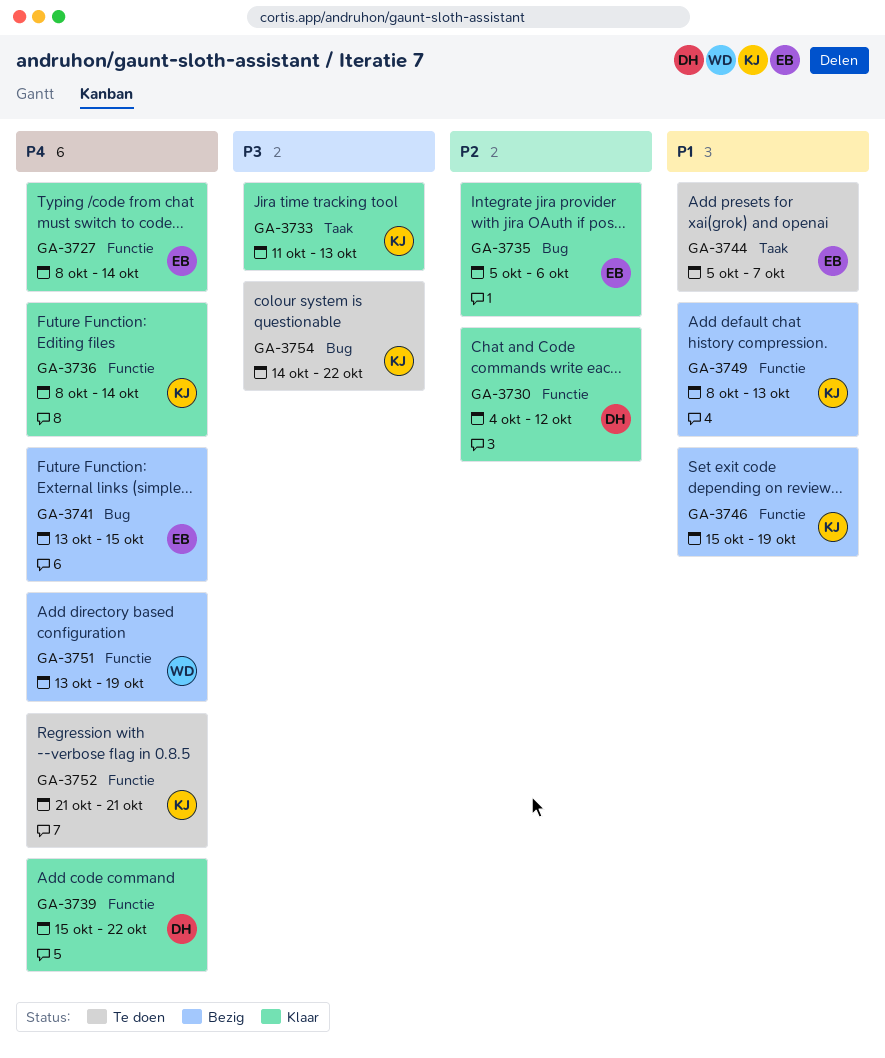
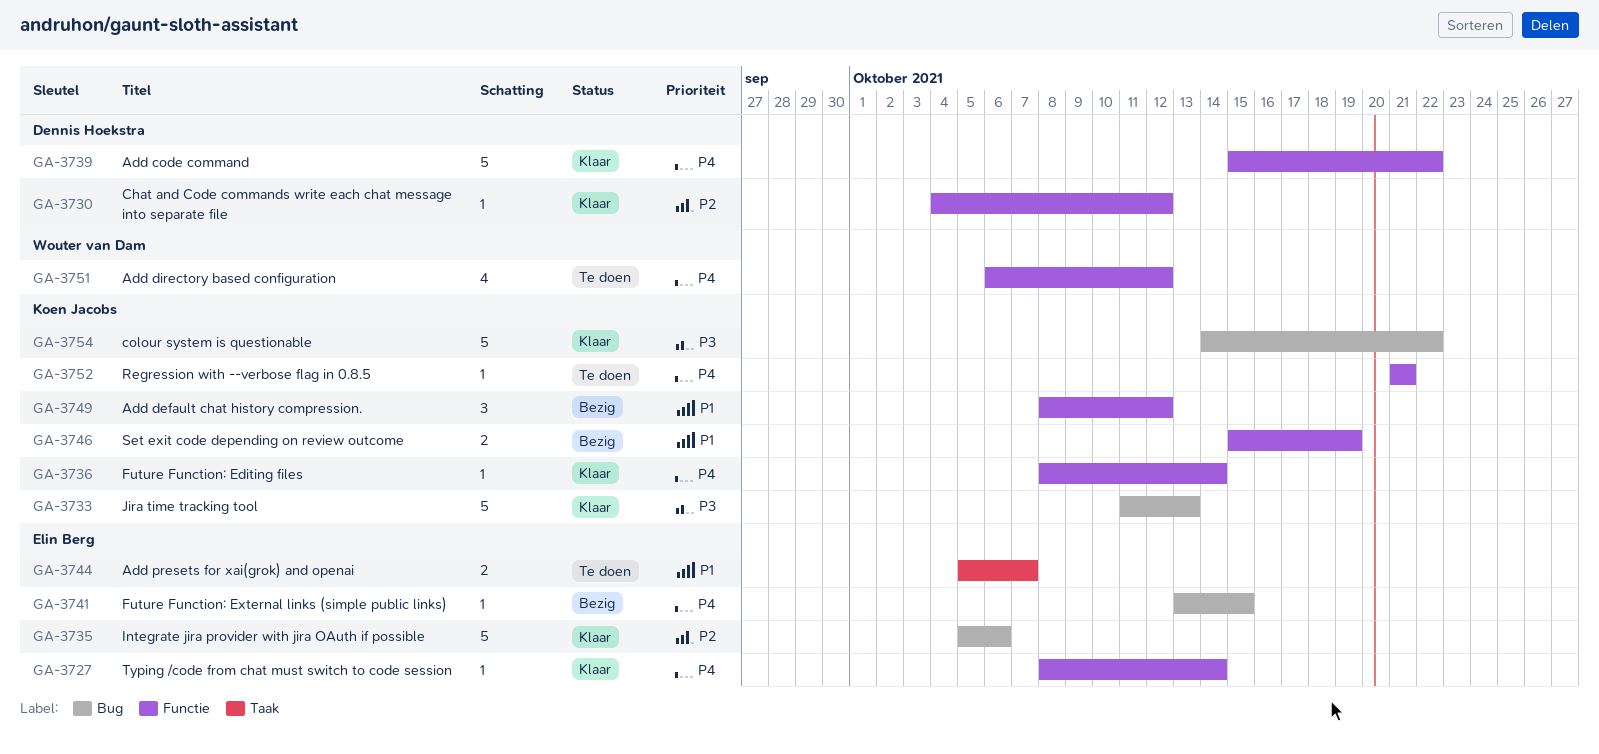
GA-3733, label: Taak -> Bug
GA-3749, due: Oct 13 -> Oct 12
GA-3751, status: Bezig -> Te doen
GA-3751, start: Oct 13 -> Oct 6
GA-3751, due: Oct 19 -> Oct 12
GA-3754, status: Te doen -> Klaar

